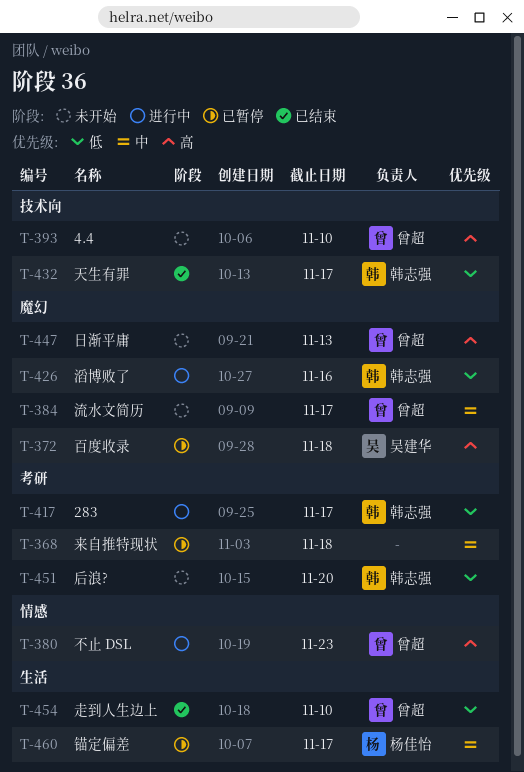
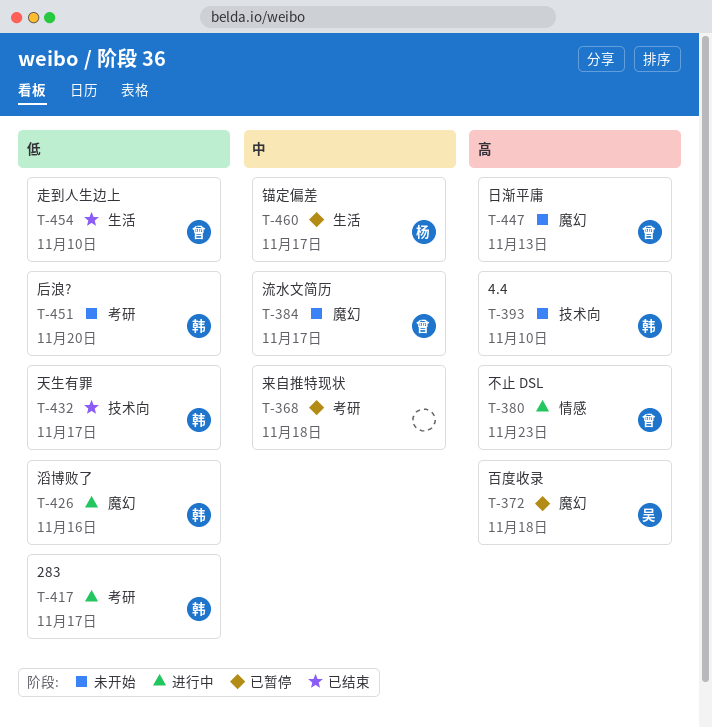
T-393, owner: 曾超 -> 韩志强

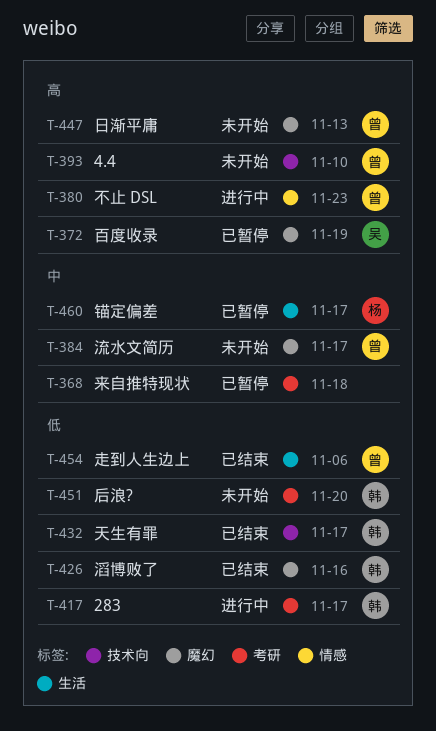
T-372, due: Nov 18 -> Nov 19
T-393, owner: 韩 -> 曾
T-426, status: 进行中 -> 已结束
T-454, due: Nov 10 -> Nov 6

